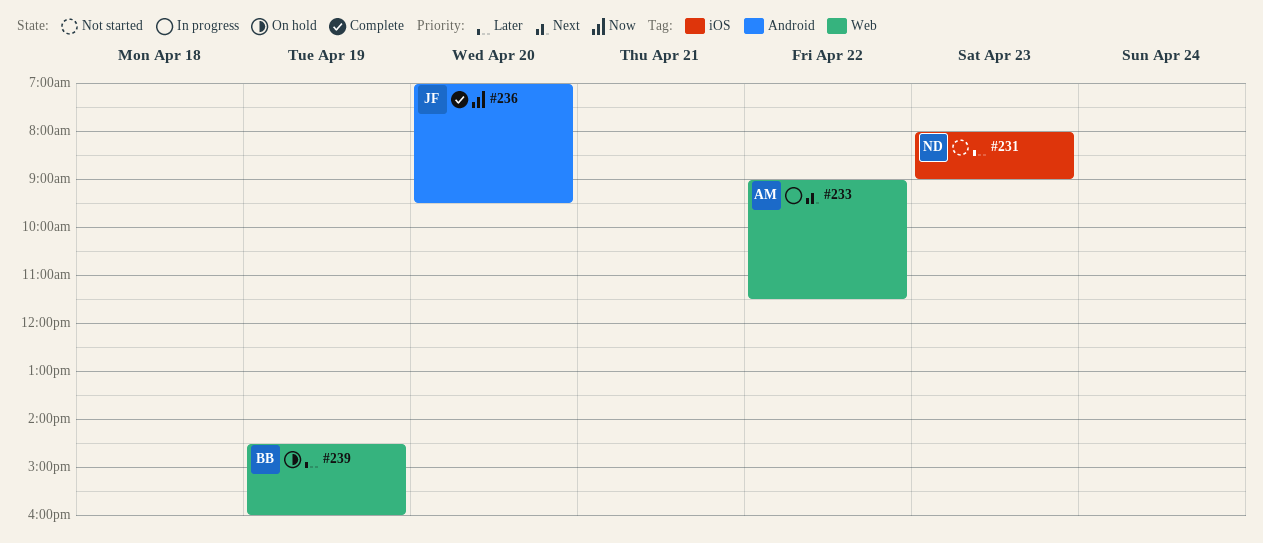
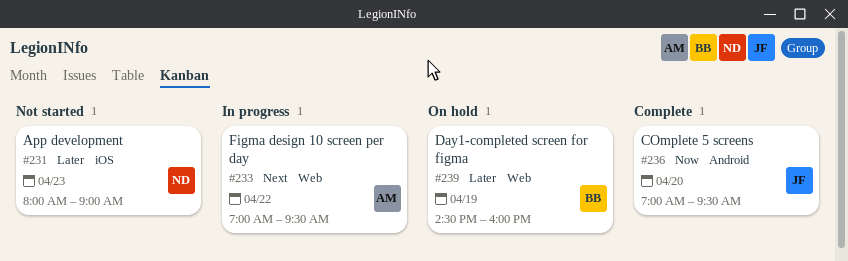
#233, begins: 09:00 -> 07:00
#233, ends: 11:30 -> 09:30

